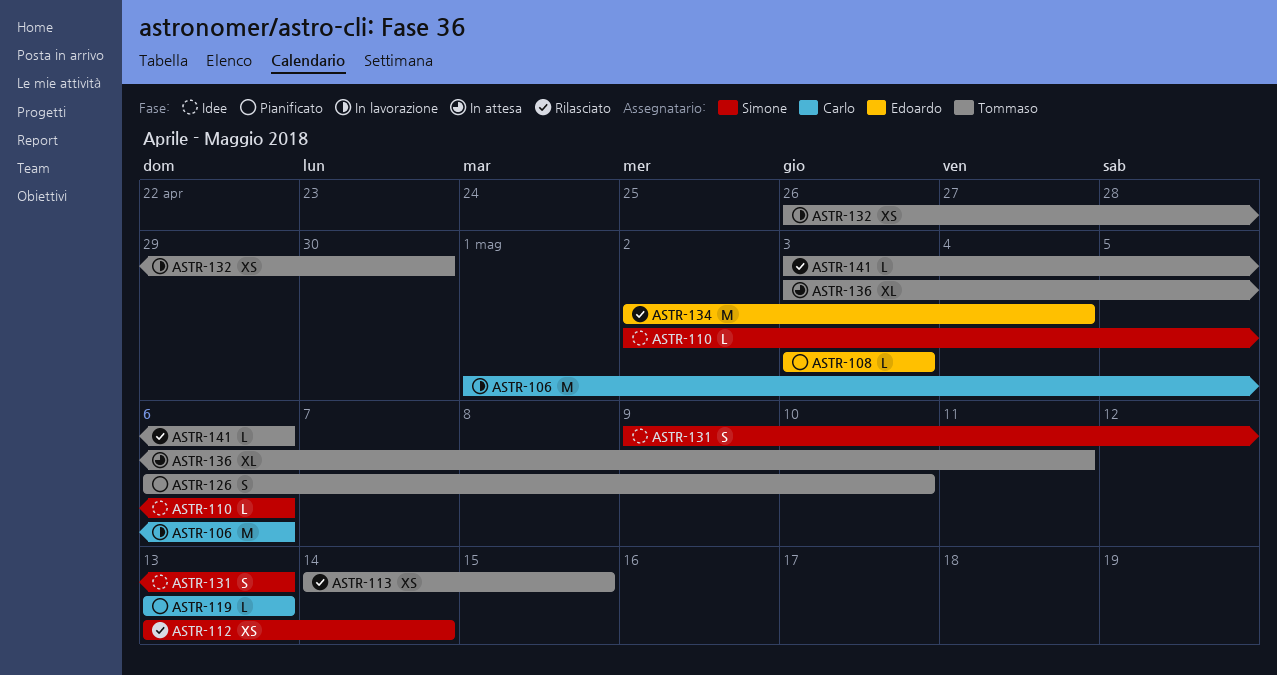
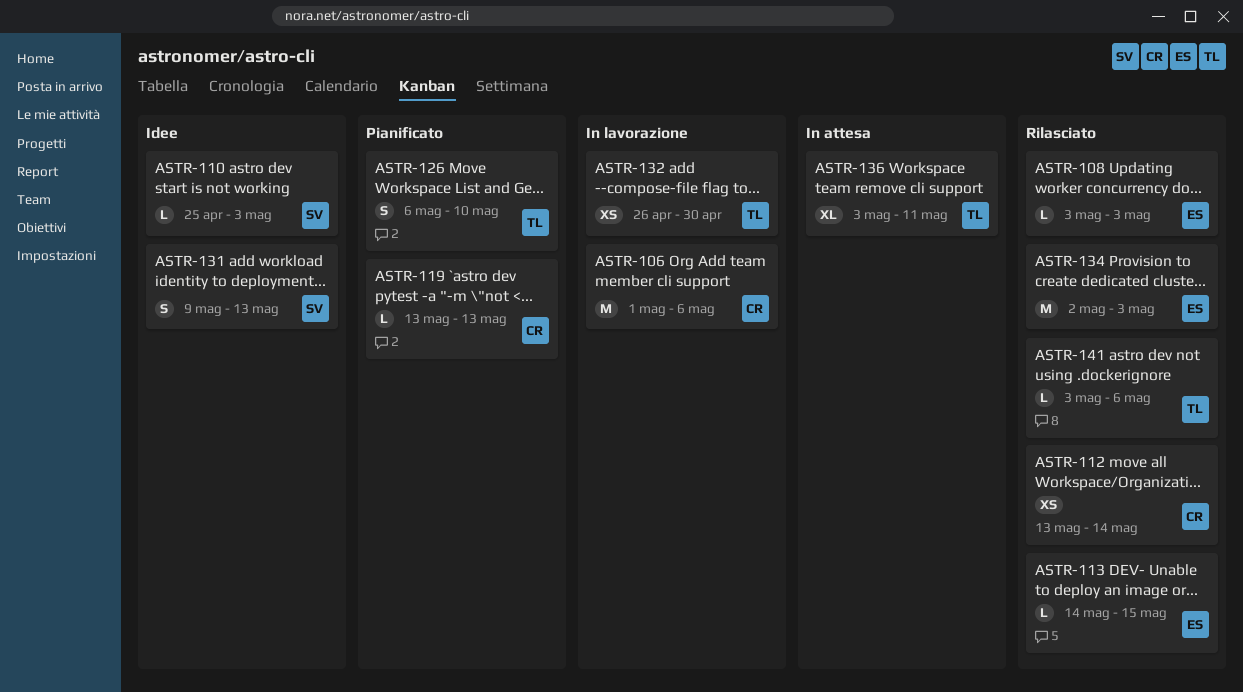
ASTR-108, status: Pianificato -> Rilasciato
ASTR-110, start: May 2 -> Apr 25
ASTR-110, due: May 6 -> May 3
ASTR-112, owner: Simone -> Carlo
ASTR-113, owner: Tommaso -> Edoardo
ASTR-113, estimate: XS -> L
ASTR-134, due: May 4 -> May 3

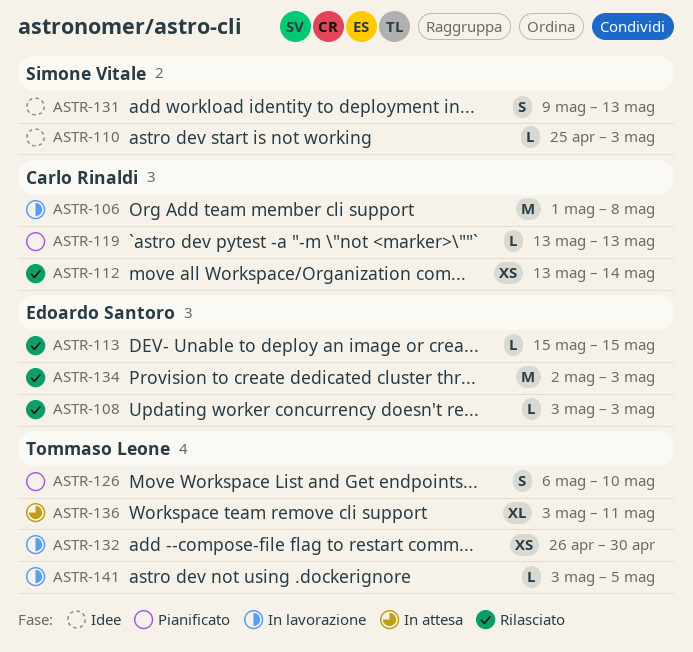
ASTR-106, due: May 6 -> May 8
ASTR-113, start: May 14 -> May 15
ASTR-141, status: Rilasciato -> In lavorazione
ASTR-141, due: May 6 -> May 5

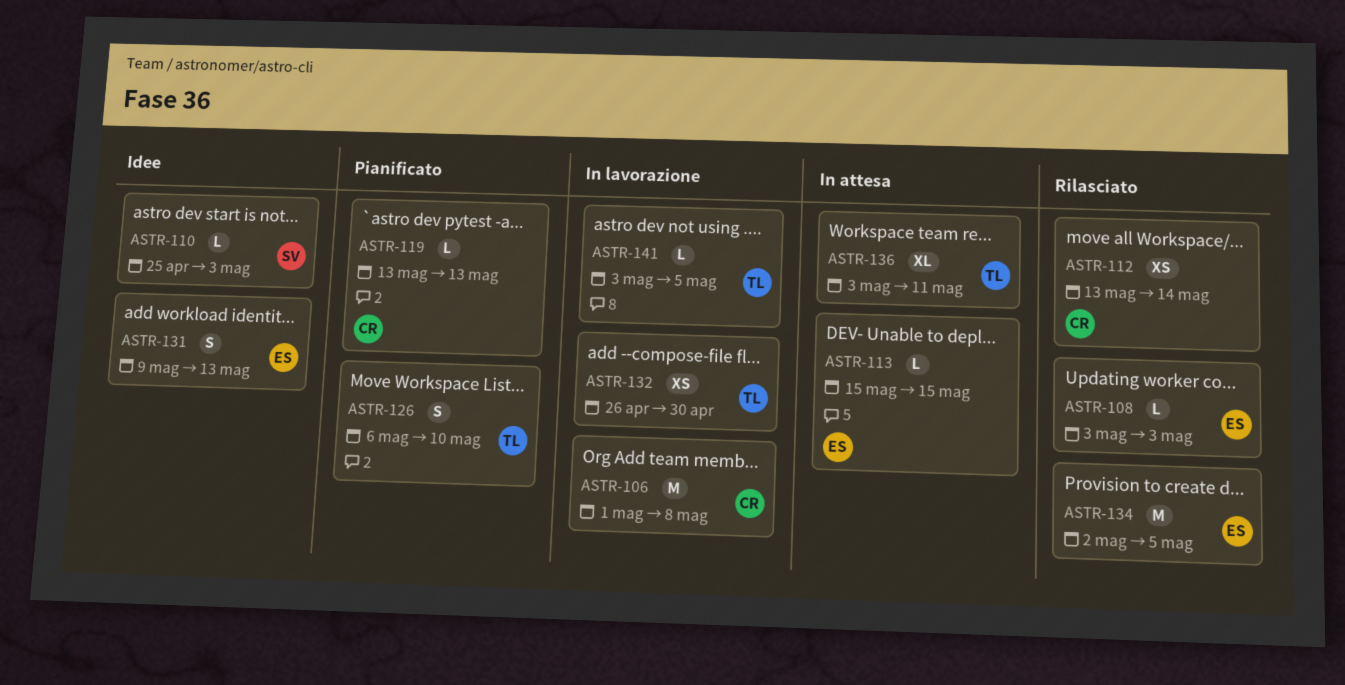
ASTR-113, status: Rilasciato -> In attesa
ASTR-131, owner: Simone Vitale -> Edoardo Santoro
ASTR-134, due: May 3 -> May 5

